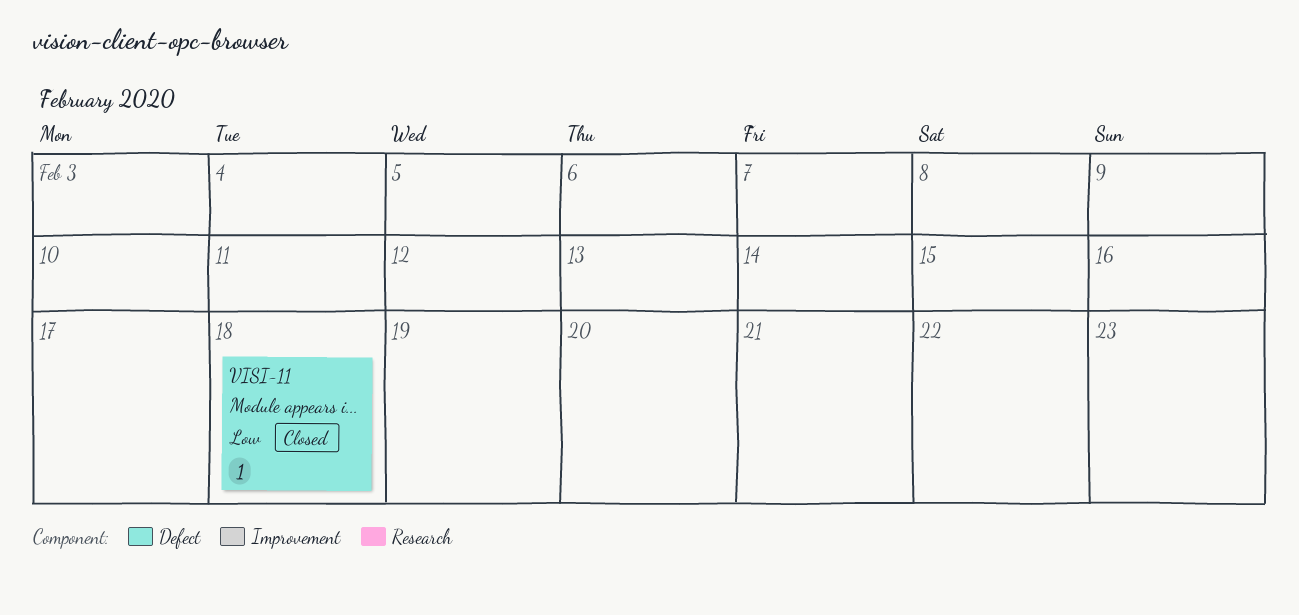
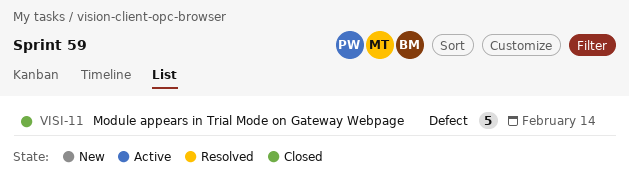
VISI-11, estimate: 1 -> 5
VISI-11, due: Feb 18 -> Feb 14

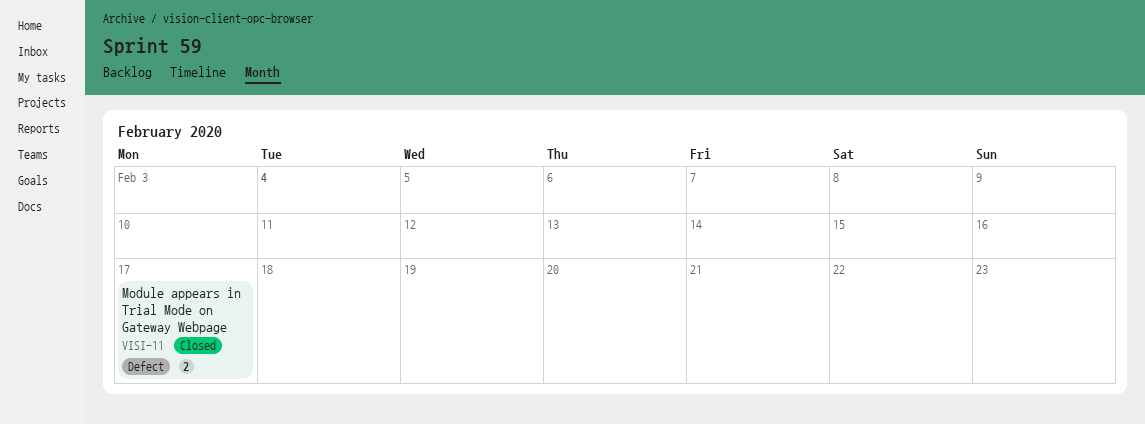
VISI-11, estimate: 5 -> 2
VISI-11, due: Feb 14 -> Feb 17

